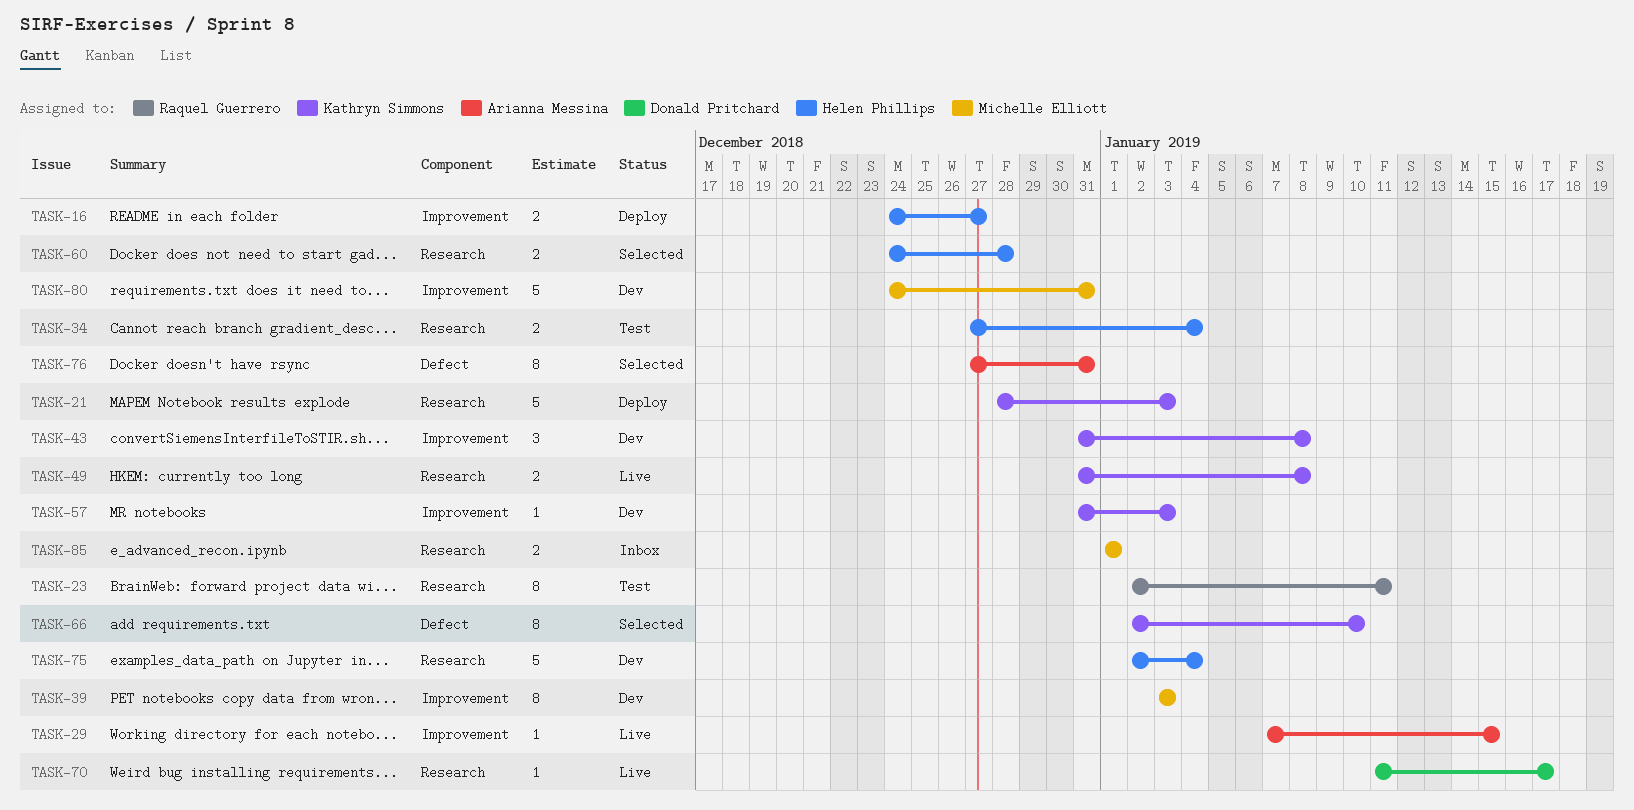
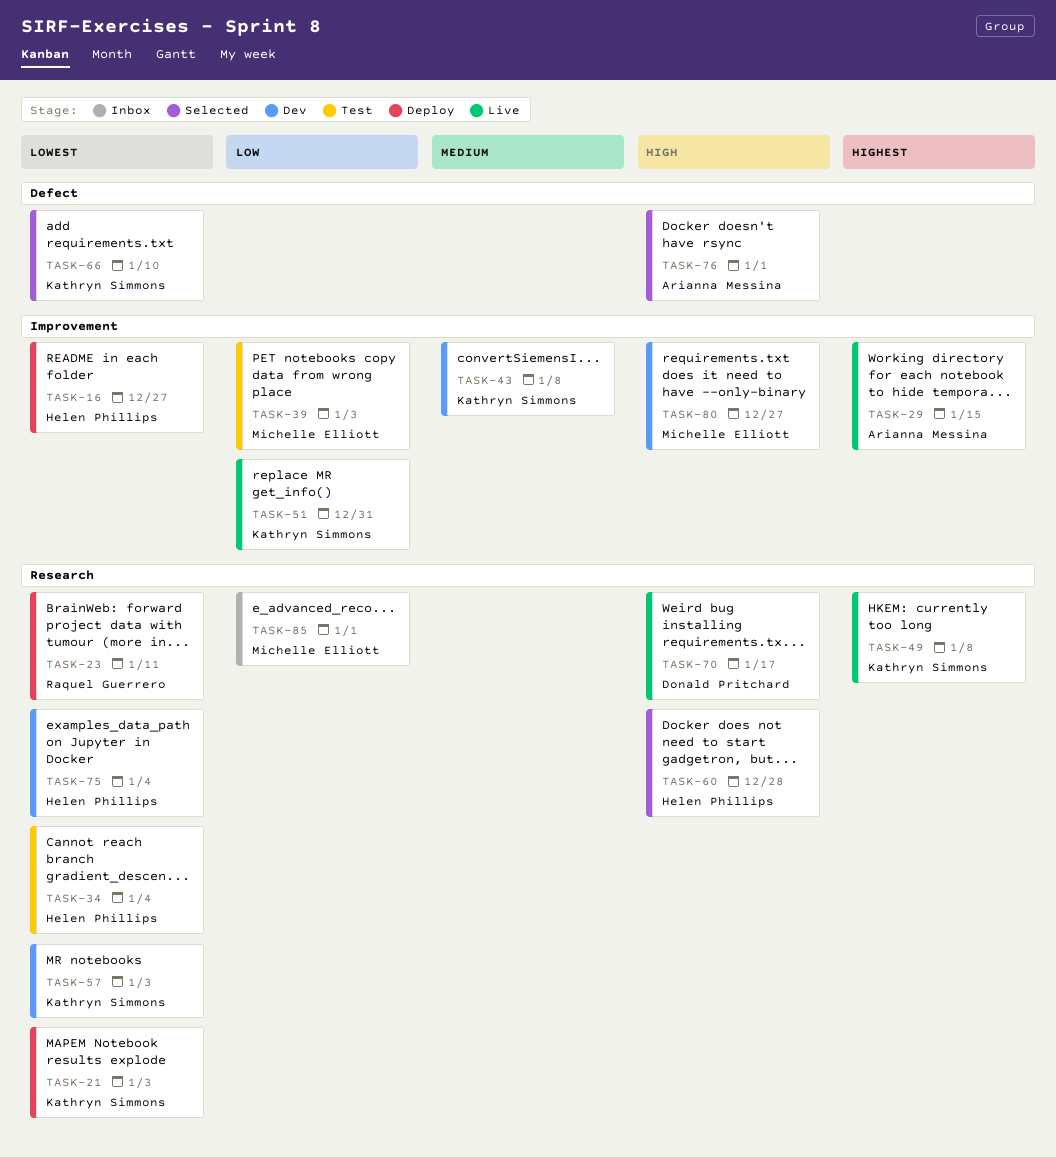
TASK-23, status: Test -> Deploy
TASK-39, status: Dev -> Test
TASK-51: none -> present
TASK-57, label: Improvement -> Research
TASK-76, due: Dec 31 -> Jan 1
TASK-80, due: Dec 31 -> Dec 27

